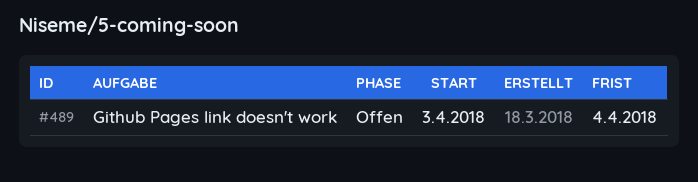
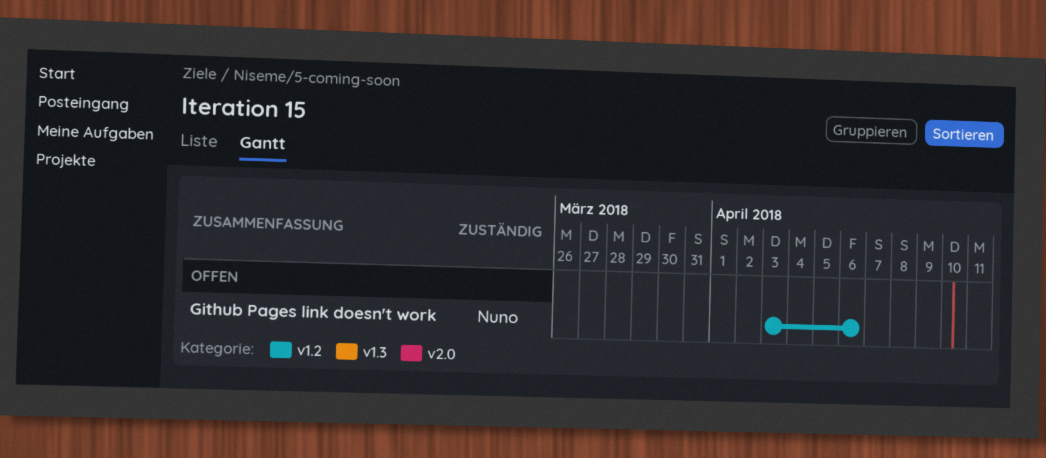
Github Pages link doesn't work, due: Apr 4 -> Apr 6

